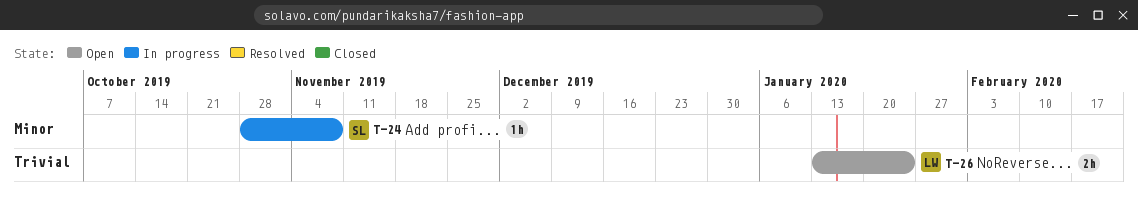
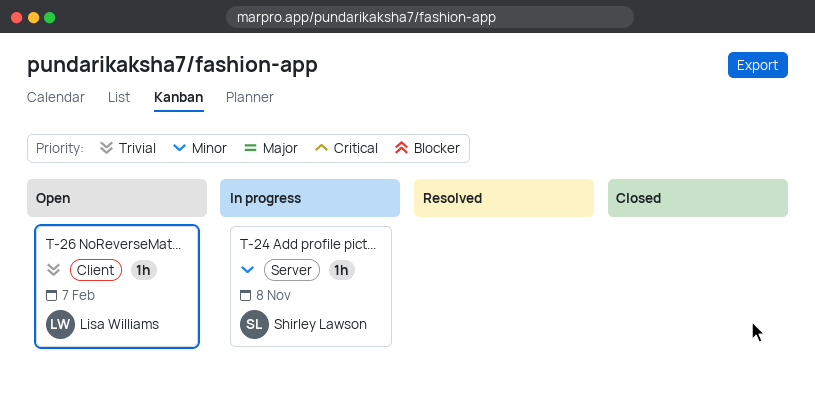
T-26, estimate: 2h -> 1h
T-26, due: Jan 24 -> Feb 7

